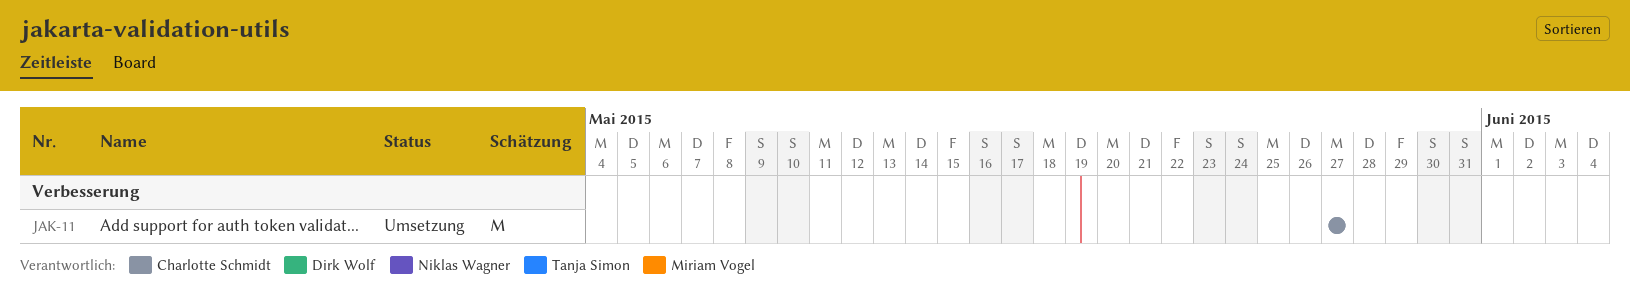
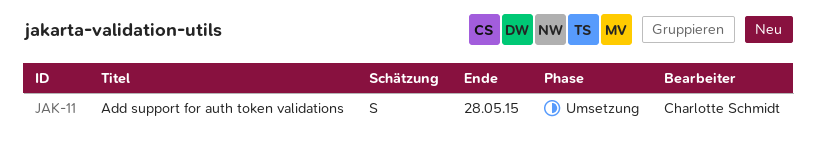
JAK-11, estimate: M -> S
JAK-11, due: May 27 -> May 28

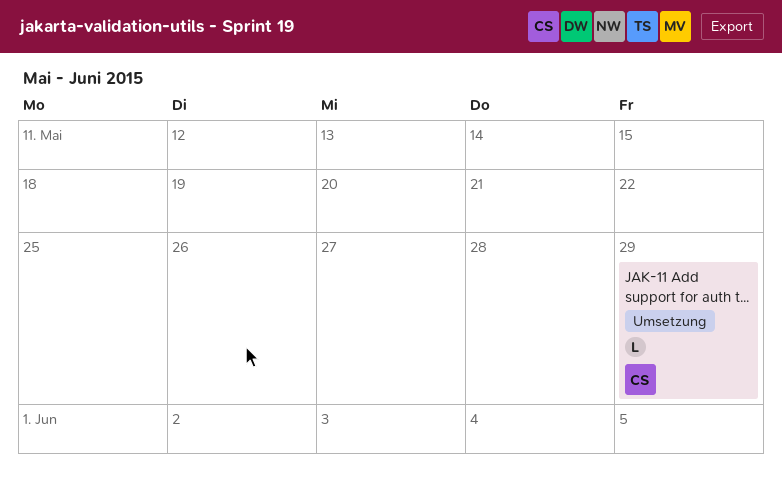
JAK-11, estimate: S -> L
JAK-11, due: May 28 -> May 29

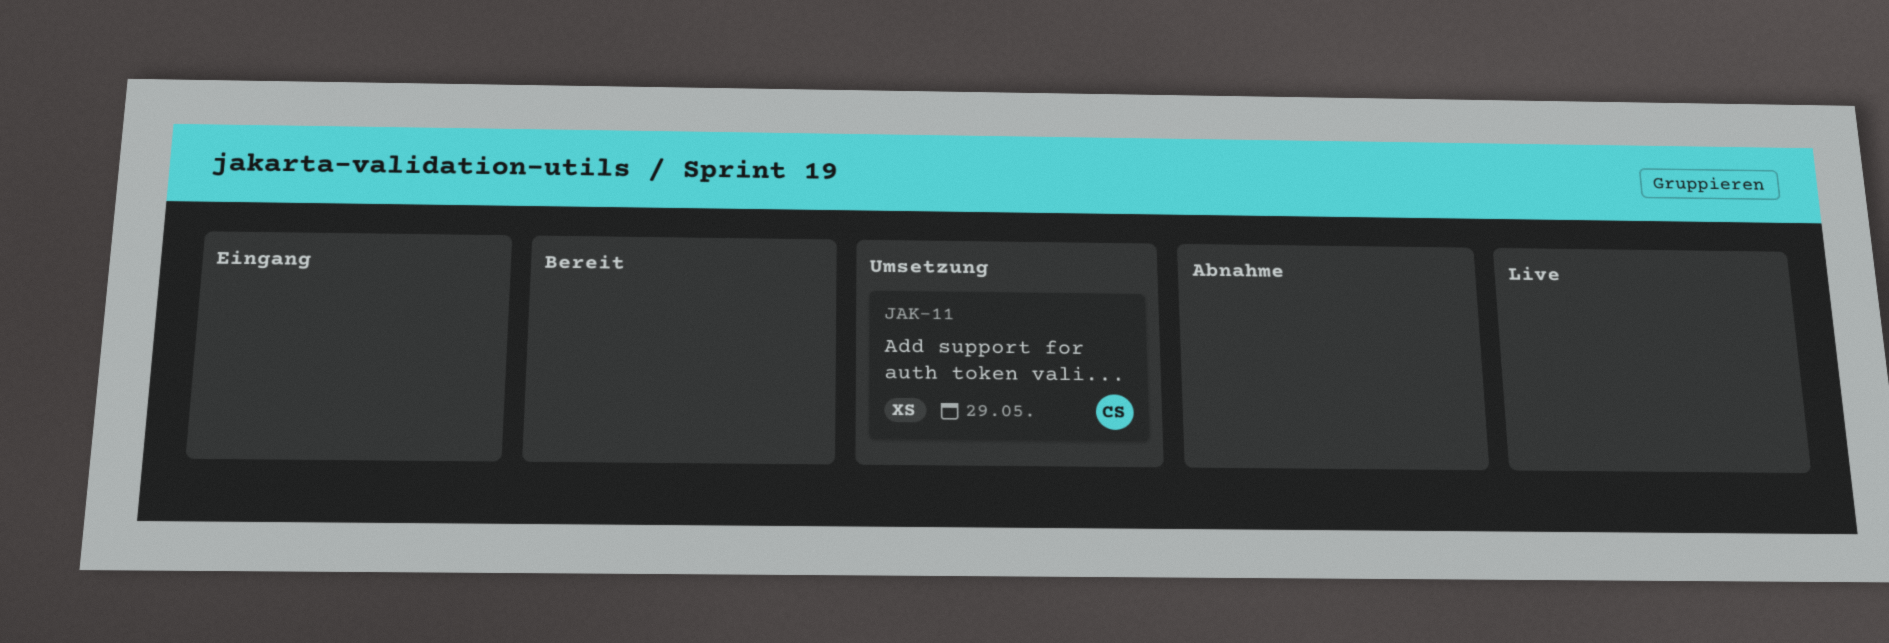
JAK-11, estimate: L -> XS

